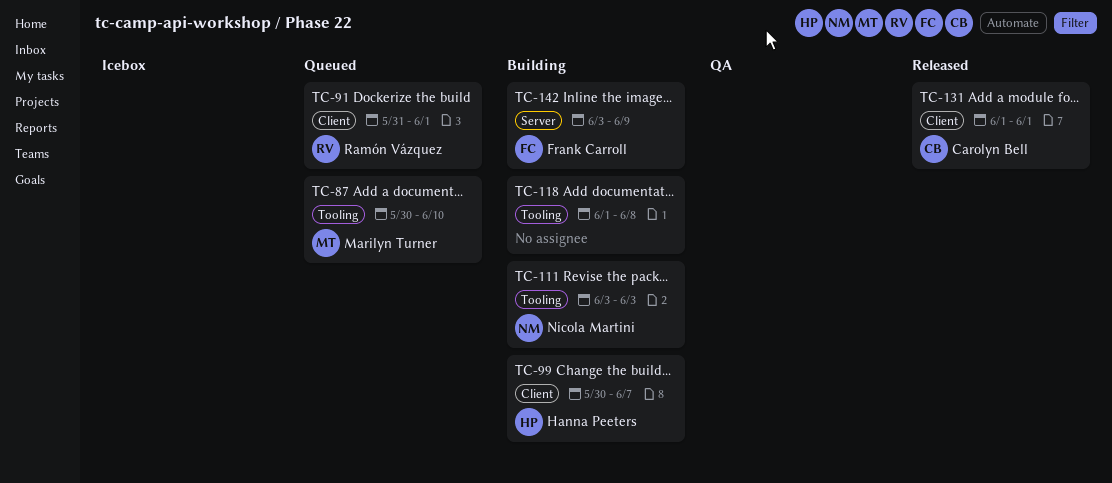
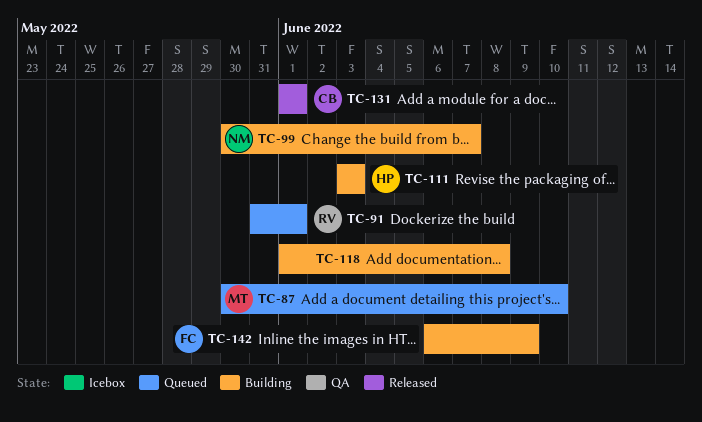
TC-99, owner: Hanna Peeters -> Nicola Martini
TC-111, owner: Nicola Martini -> Hanna Peeters
TC-142, start: Jun 3 -> Jun 6

